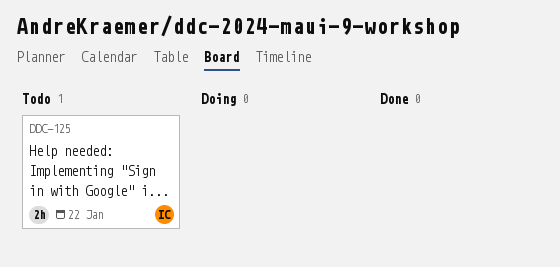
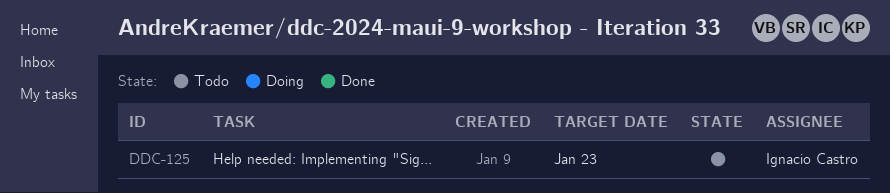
DDC-125, due: Jan 22 -> Jan 23

